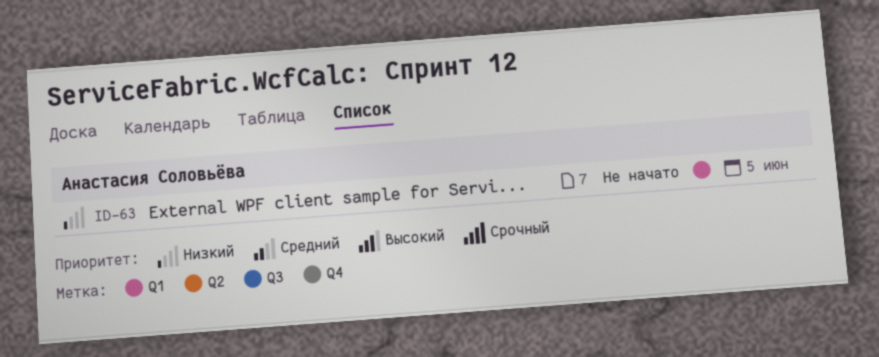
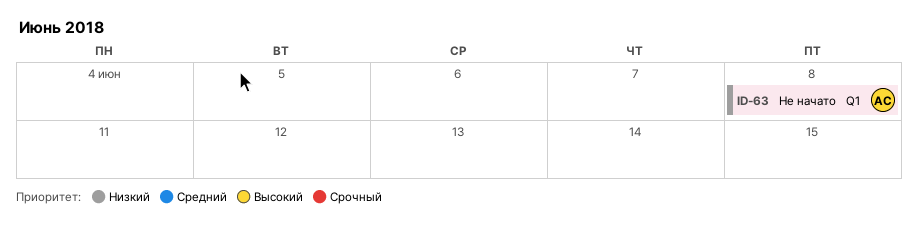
ID-63, due: Jun 5 -> Jun 8

